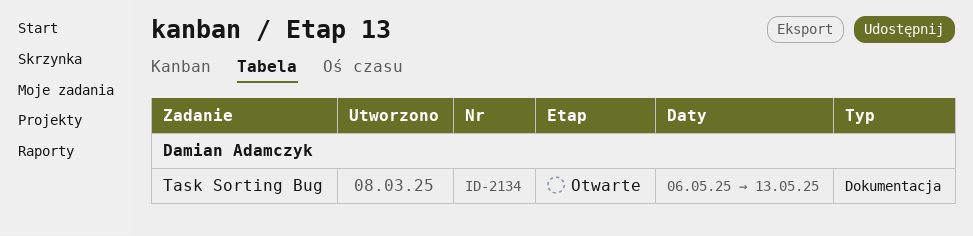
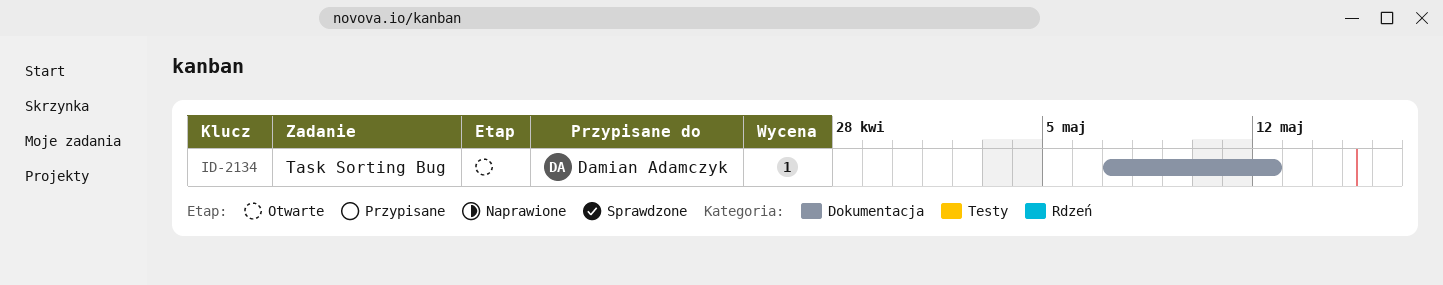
ID-2134, start: May 6 -> May 7
ID-2134, due: May 13 -> May 12

